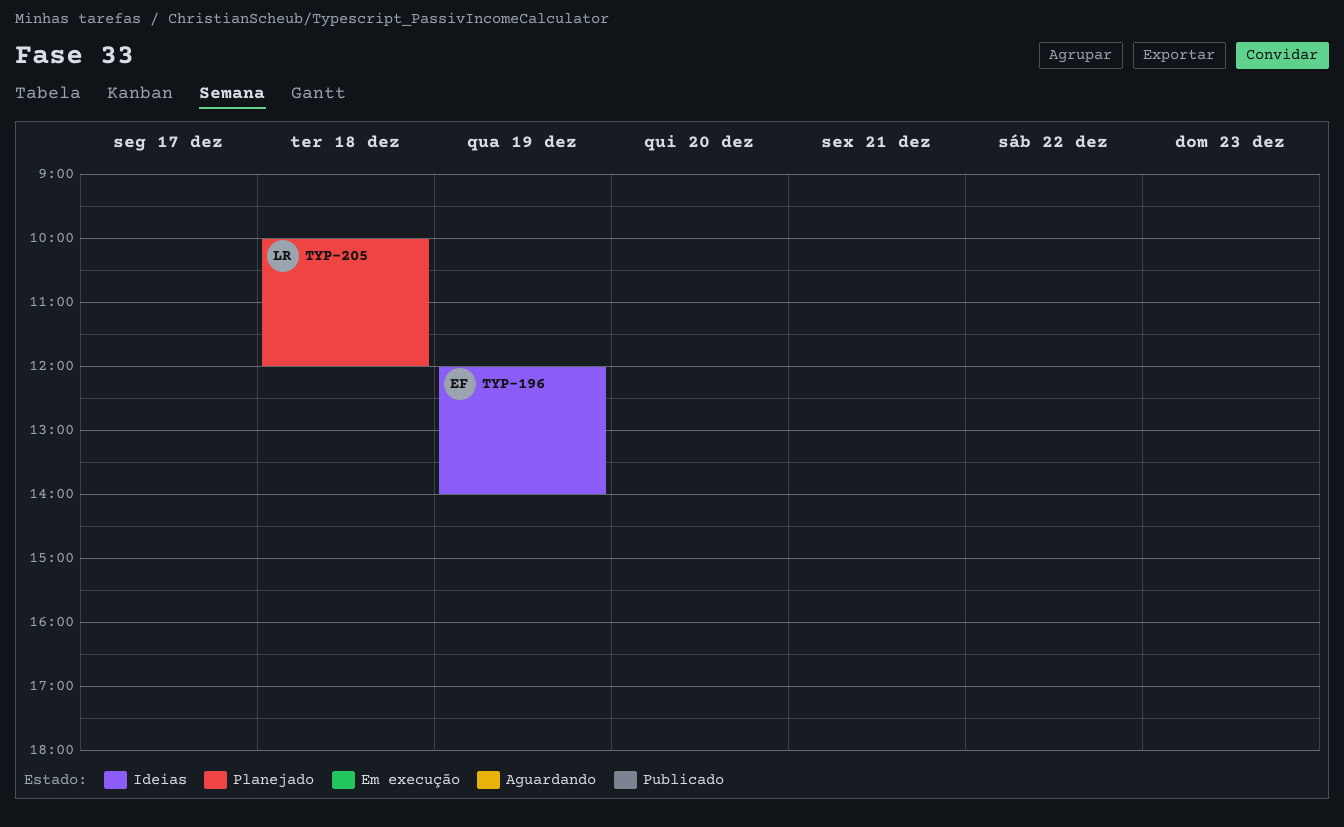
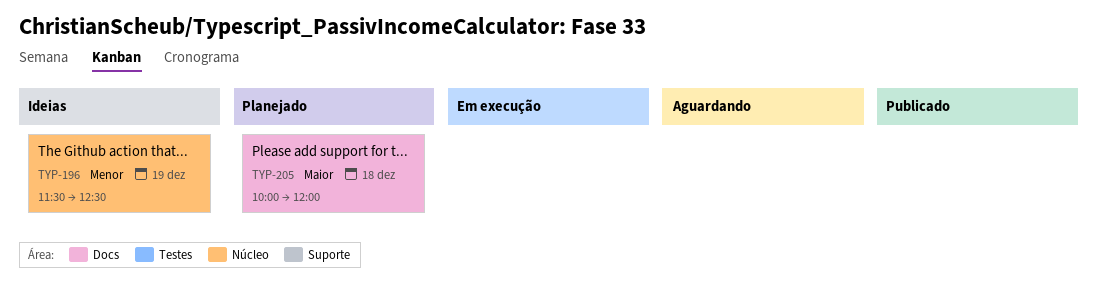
TYP-196, begins: 12:00 -> 11:30
TYP-196, ends: 14:00 -> 12:30

